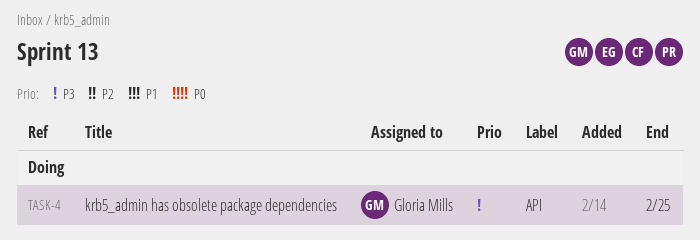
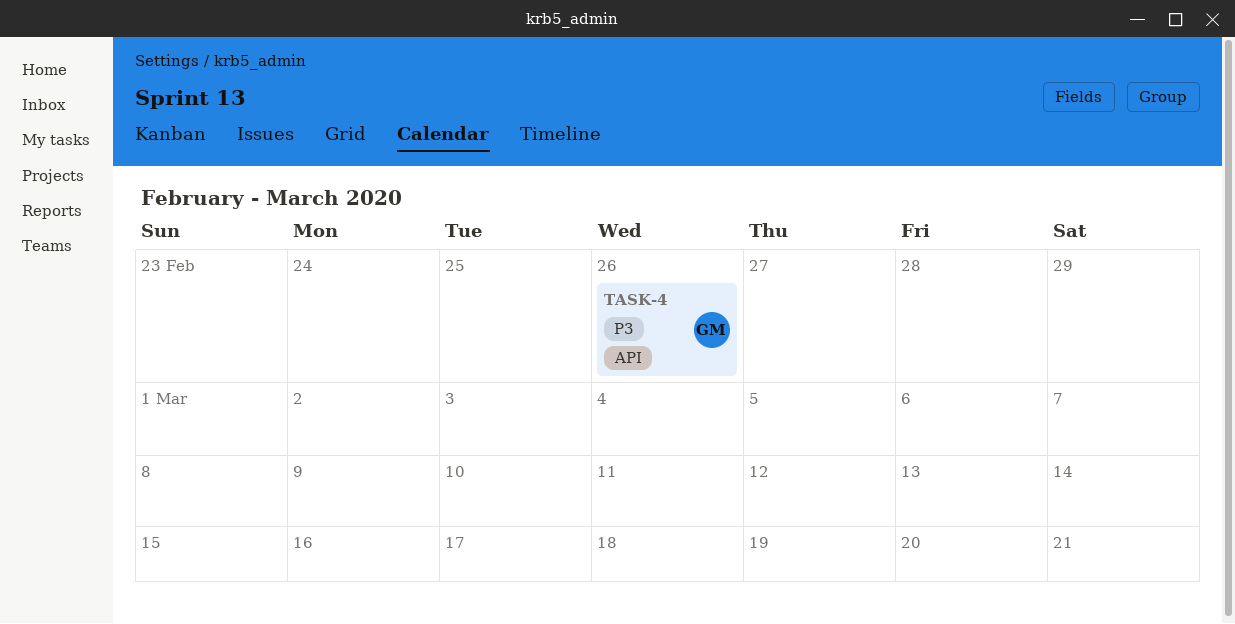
TASK-4, due: Feb 25 -> Feb 26

